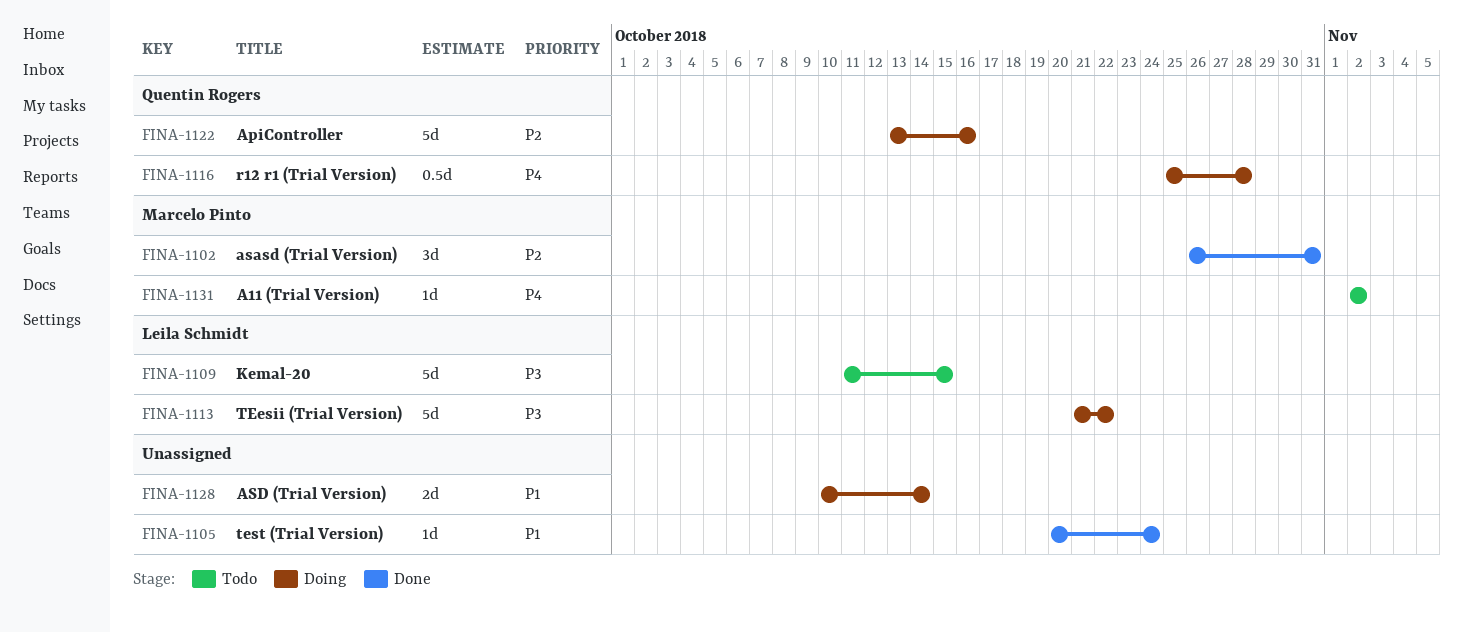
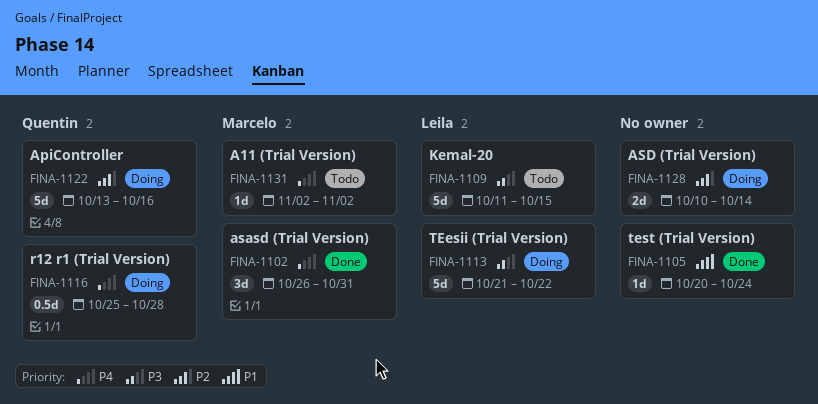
FINA-1102, priority: P2 -> P4
FINA-1128, priority: P1 -> P2

